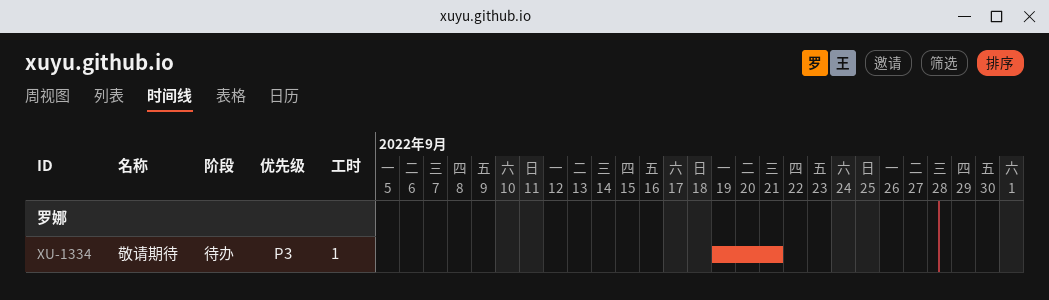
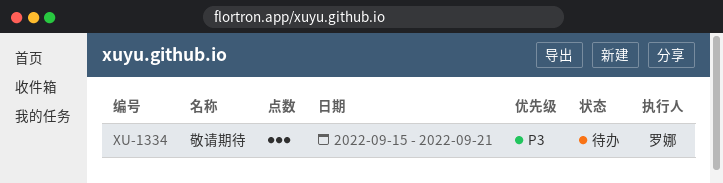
XU-1334, estimate: 1 -> 3
XU-1334, start: Sep 19 -> Sep 15

